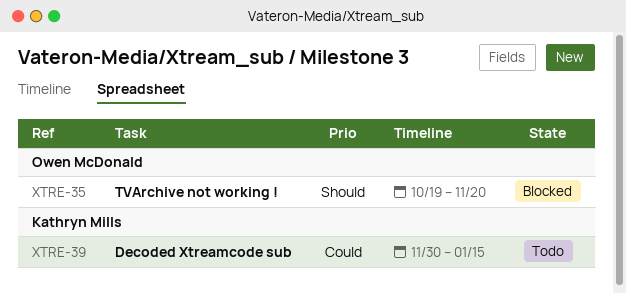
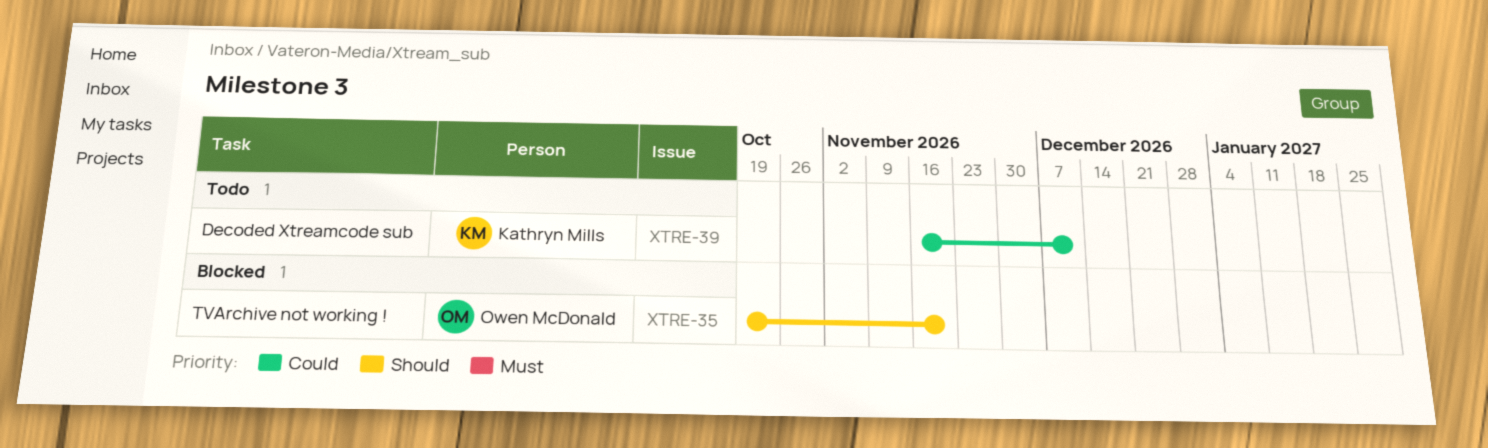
XTRE-39, start: Nov 30 -> Nov 16
XTRE-39, due: Jan 15 -> Dec 11

